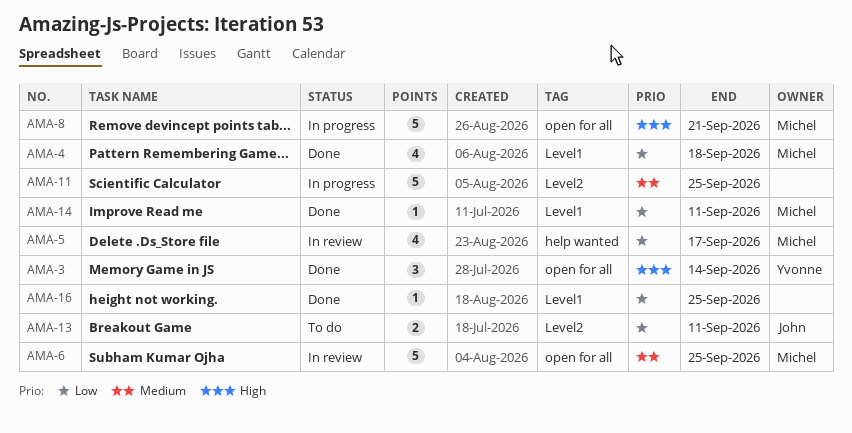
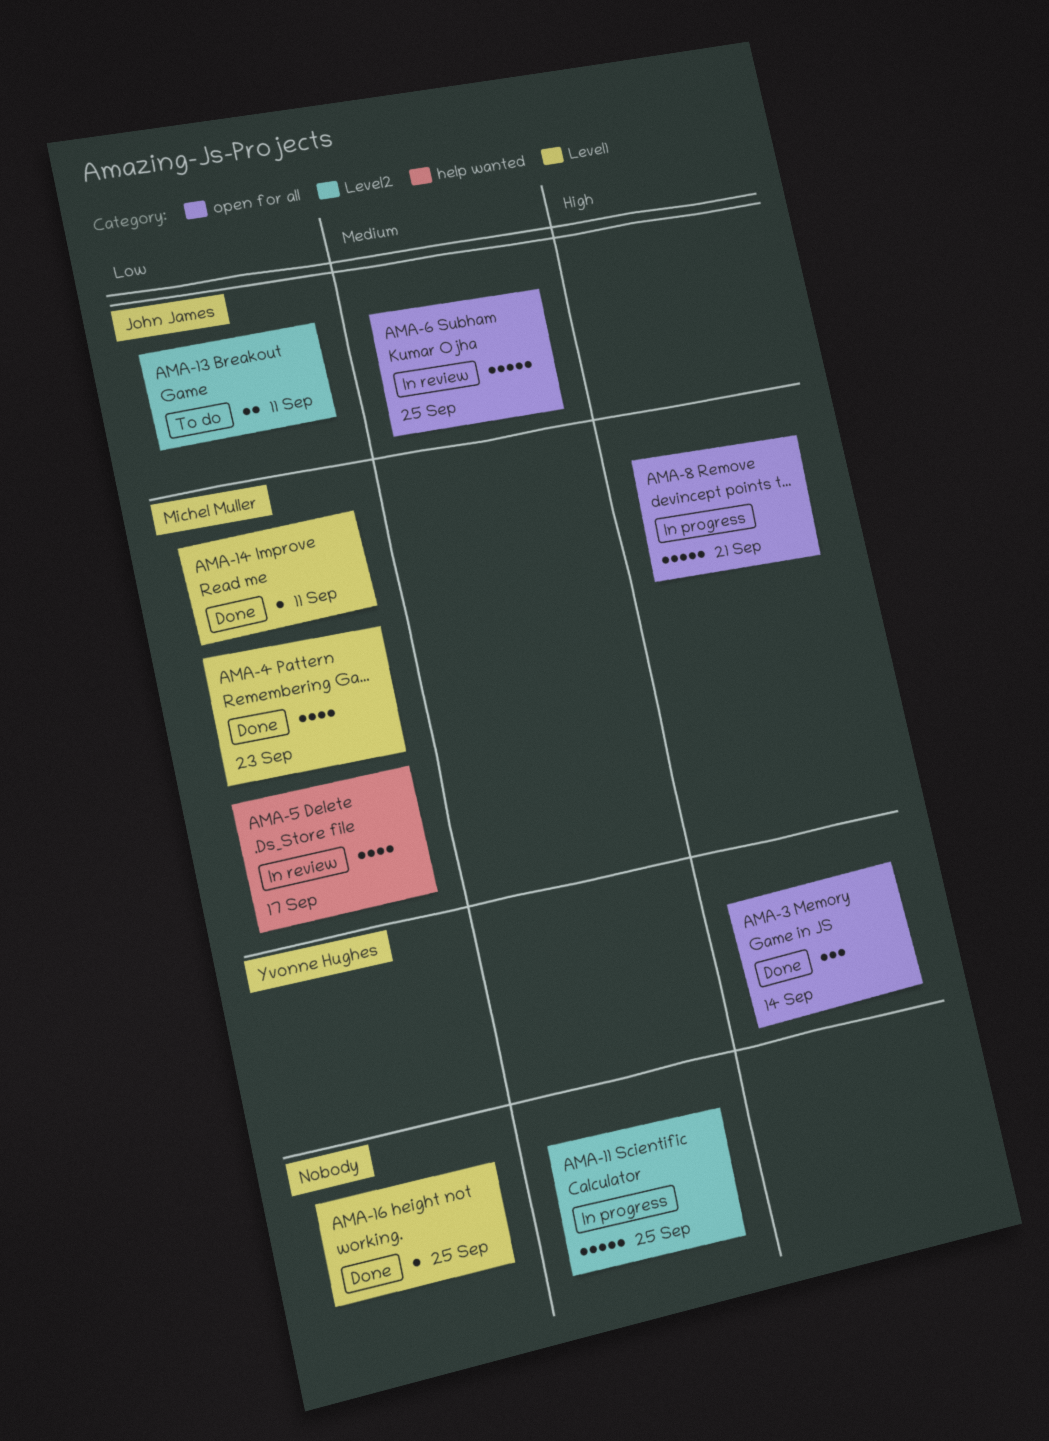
AMA-4, due: Sep 18 -> Sep 23
AMA-6, owner: Michel Muller -> John James

